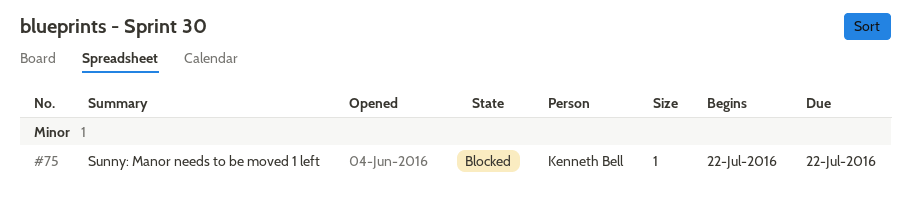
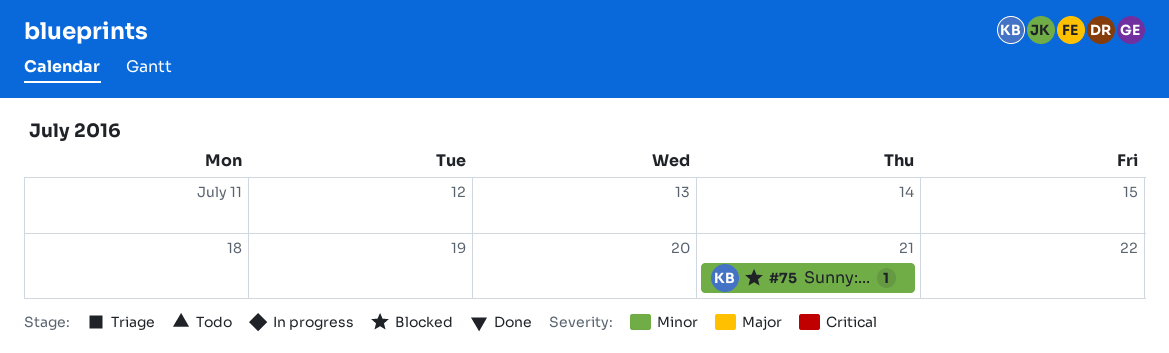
#75, start: Jul 22 -> Jul 21
#75, due: Jul 22 -> Jul 21

